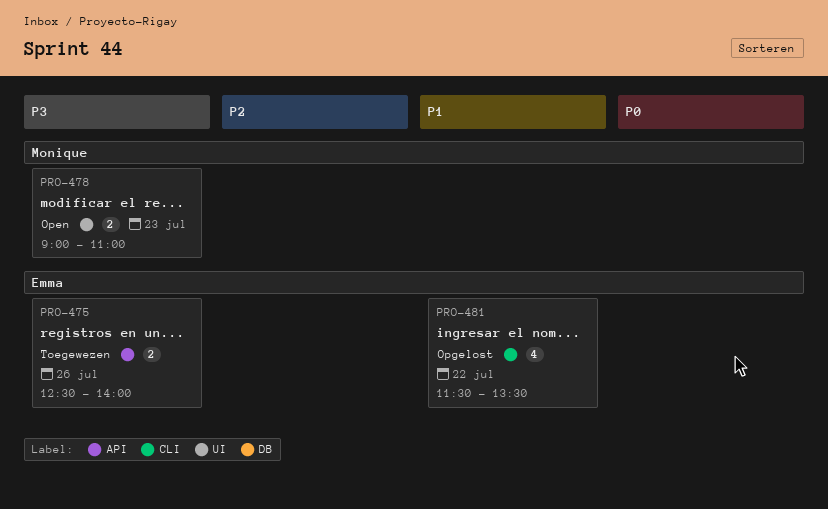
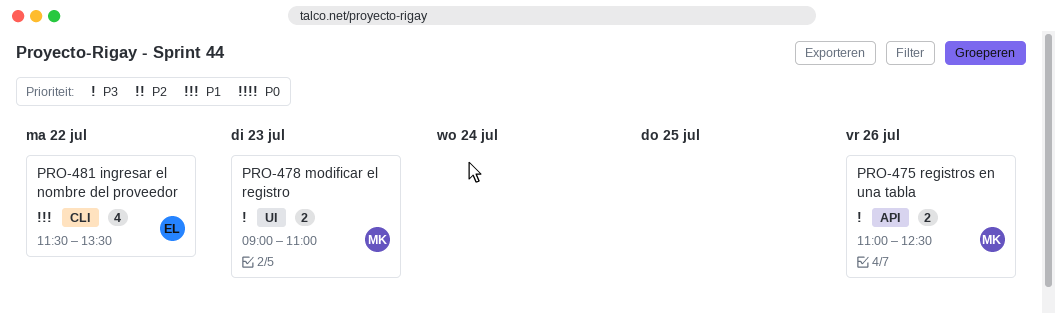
PRO-475, owner: Emma -> Monique
PRO-475, begins: 12:30 -> 11:00
PRO-475, ends: 14:00 -> 12:30

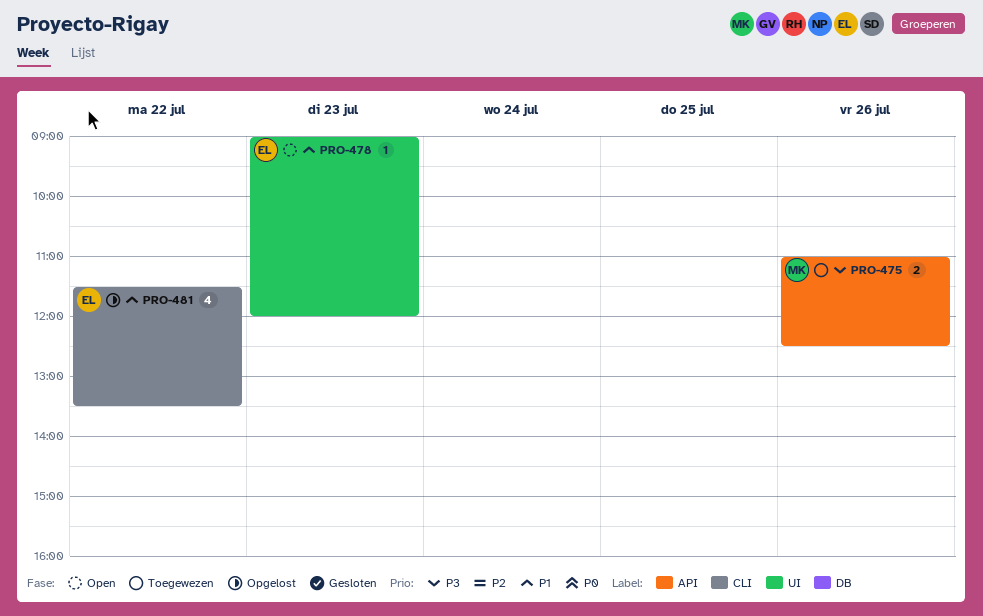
PRO-478, owner: MK -> EL
PRO-478, priority: P3 -> P1
PRO-478, estimate: 2 -> 1
PRO-478, ends: 11:00 -> 12:00

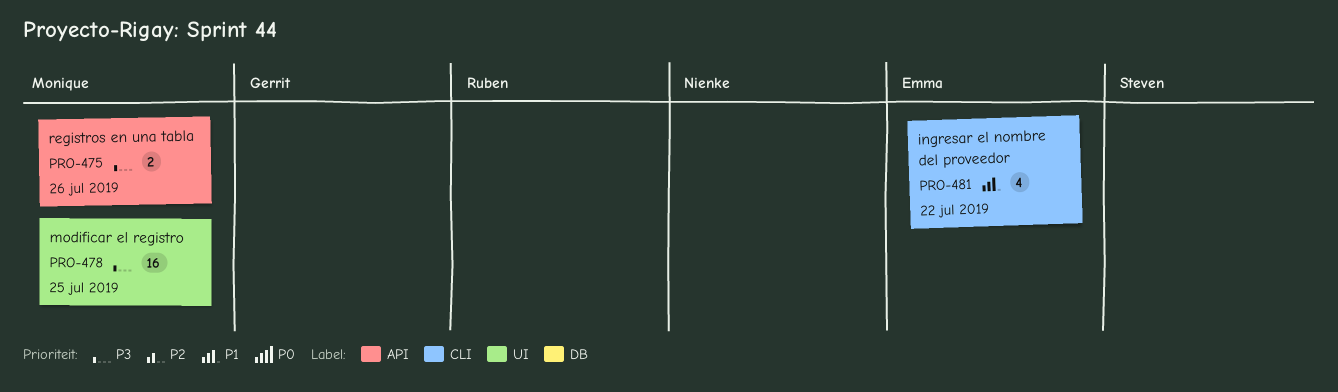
PRO-478, owner: Emma -> Monique
PRO-478, priority: P1 -> P3
PRO-478, estimate: 1 -> 16
PRO-478, day: Jul 23 -> Jul 25

